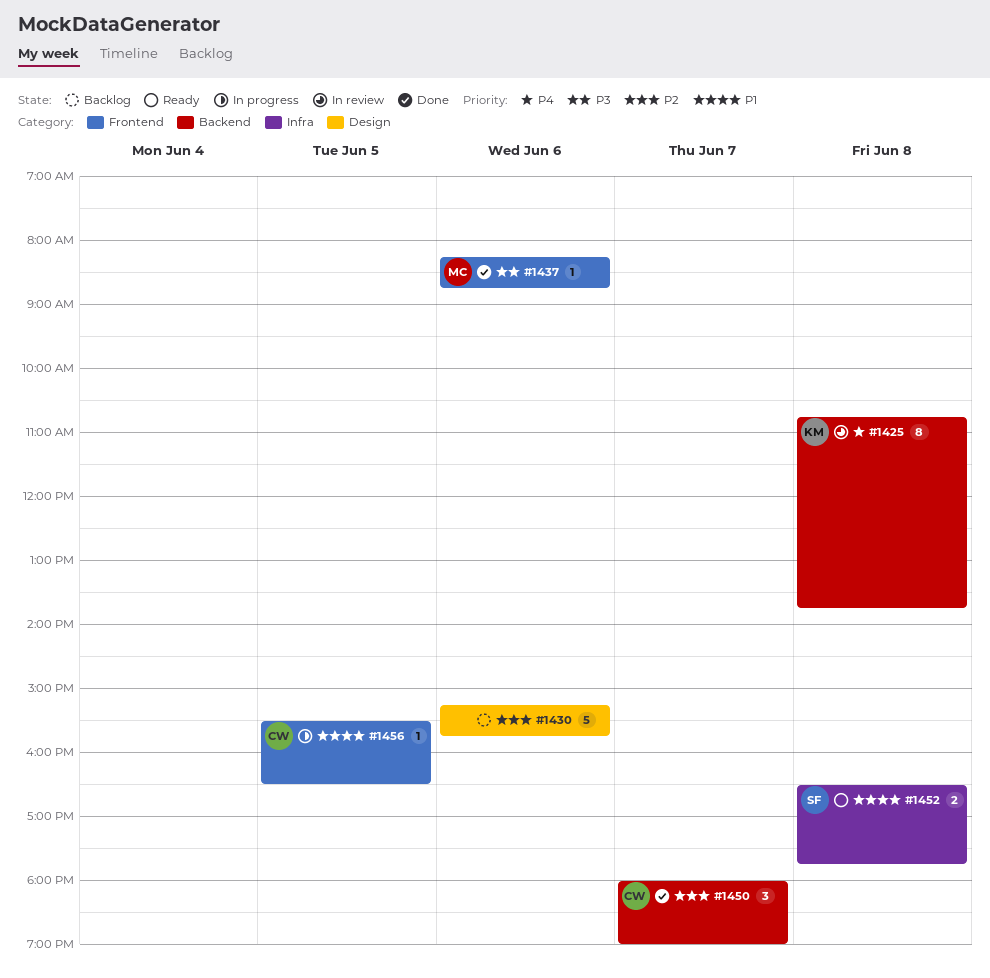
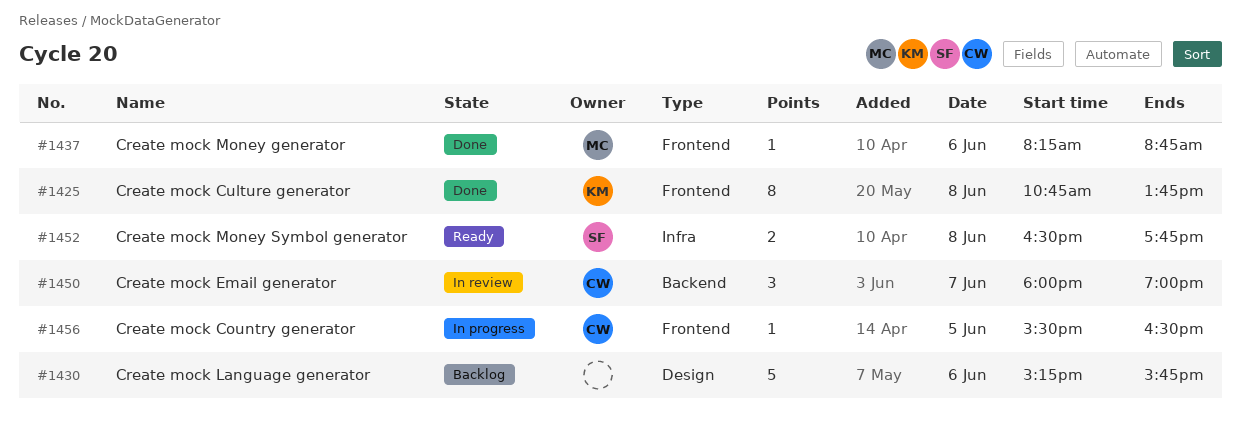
#1425, status: In review -> Done
#1425, label: Backend -> Frontend
#1450, status: Done -> In review

